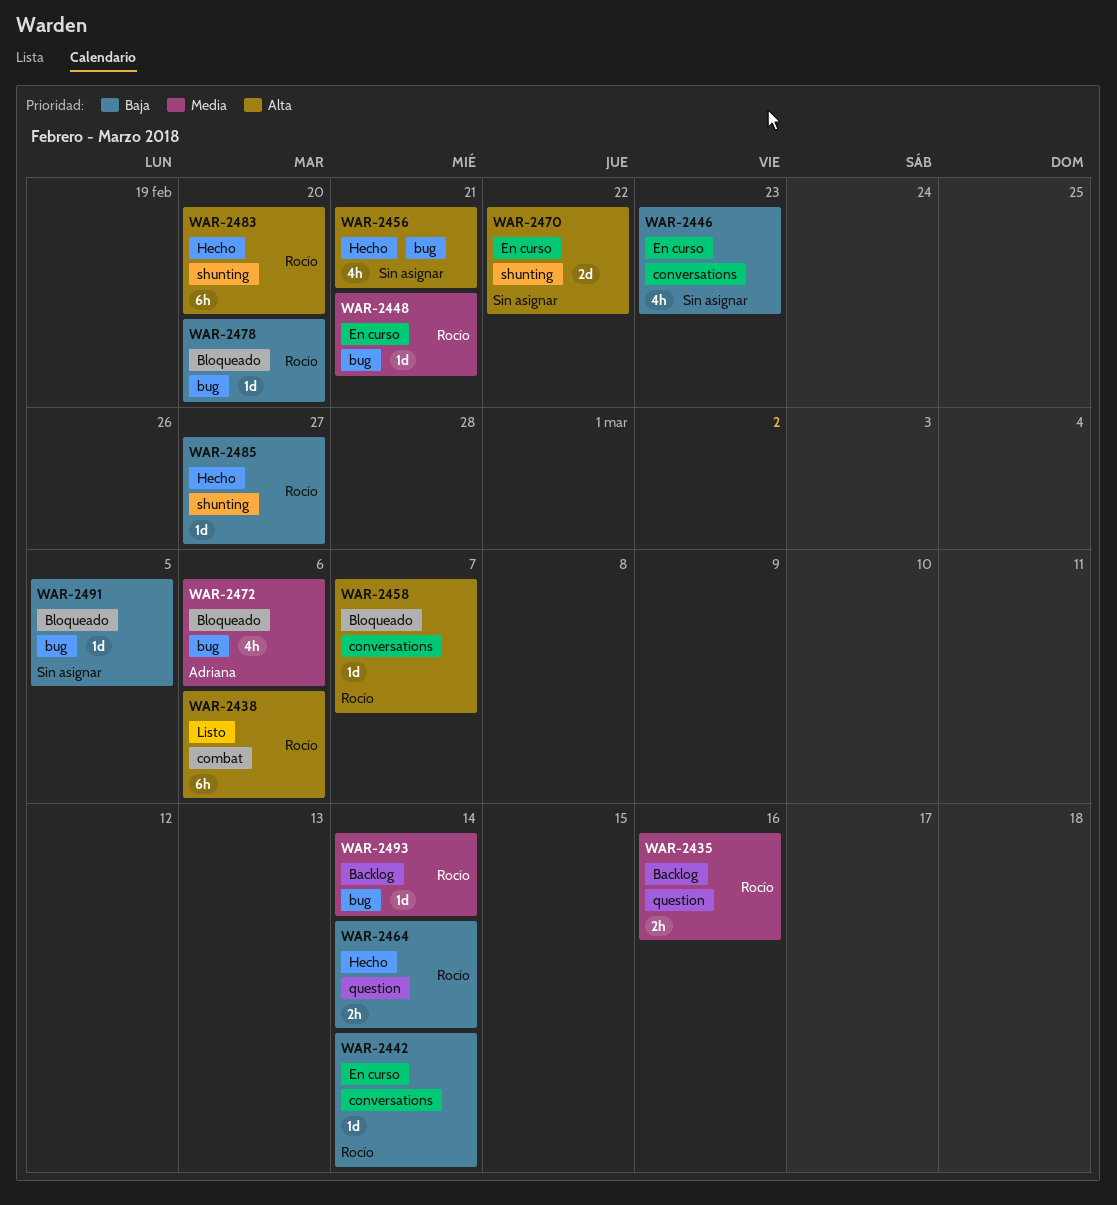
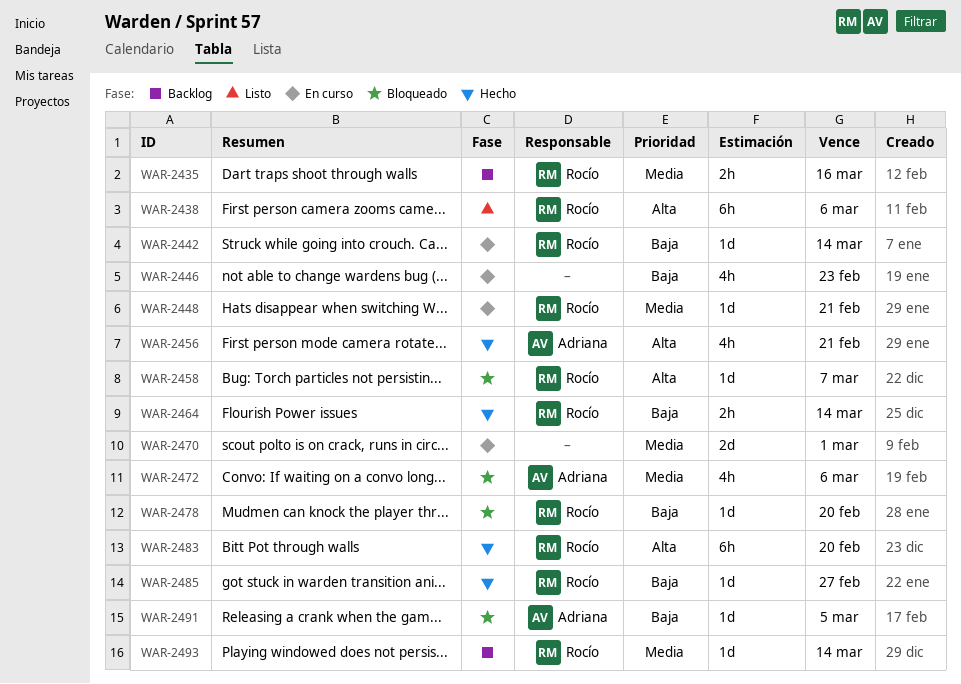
WAR-2456, owner: none -> Adriana
WAR-2470, priority: Alta -> Media
WAR-2470, due: Feb 22 -> Mar 1
WAR-2491, owner: none -> Adriana

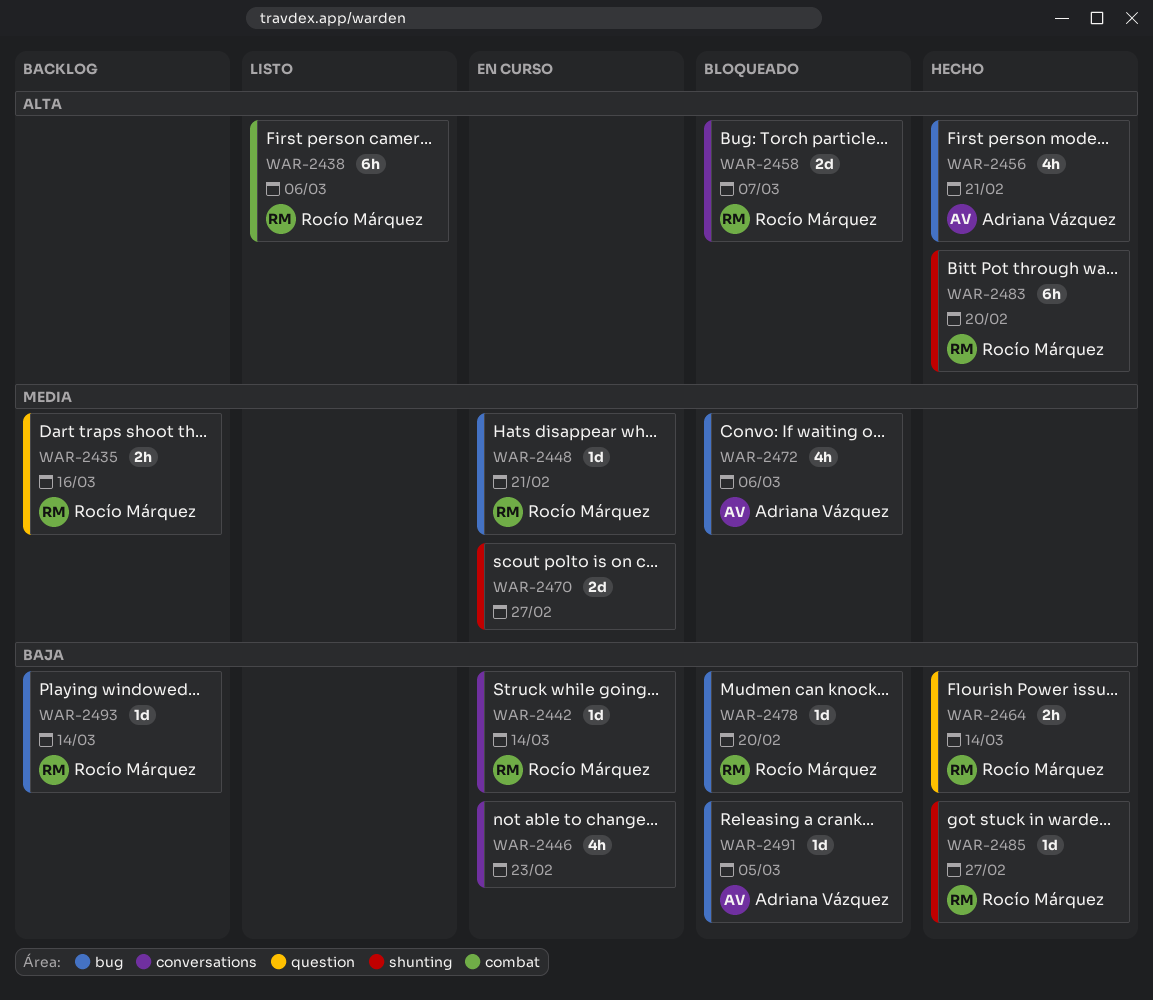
WAR-2458, estimate: 1d -> 2d
WAR-2470, due: Mar 1 -> Feb 27
WAR-2493, priority: Media -> Baja

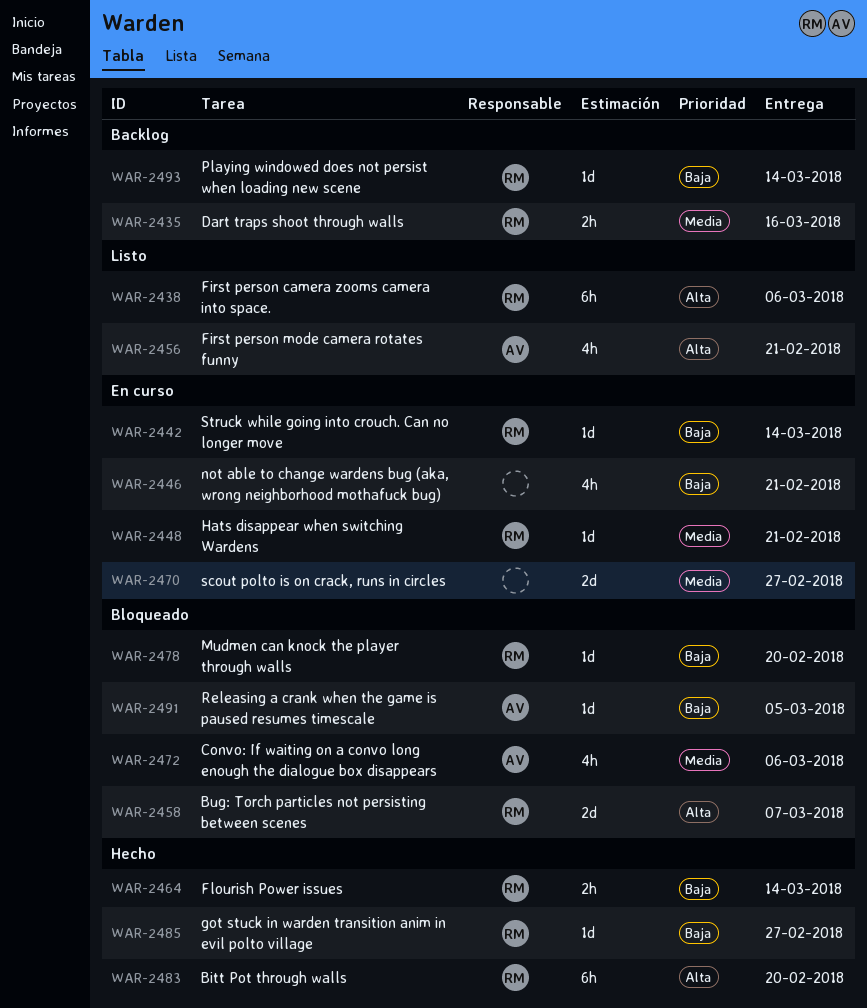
WAR-2446, due: Feb 23 -> Feb 21
WAR-2456, status: Hecho -> Listo

